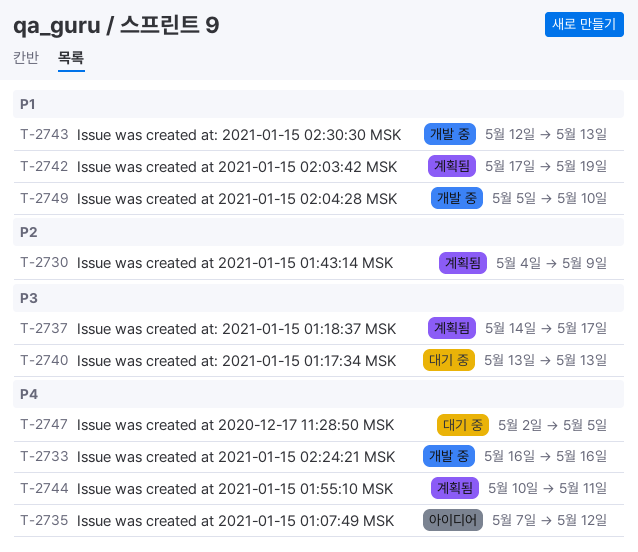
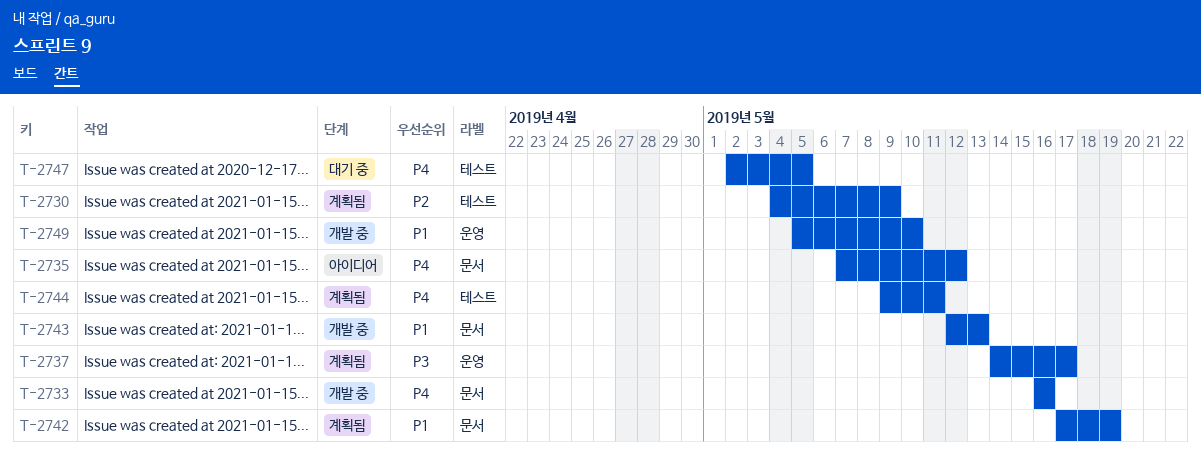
T-2740: present -> none
T-2744, start: May 10 -> May 9

